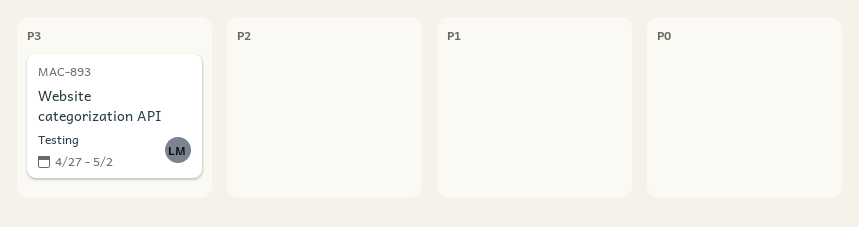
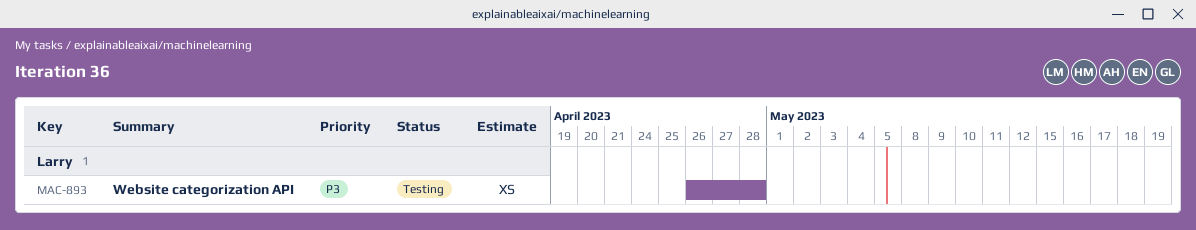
MAC-893, start: Apr 27 -> Apr 26
MAC-893, due: May 2 -> Apr 28

